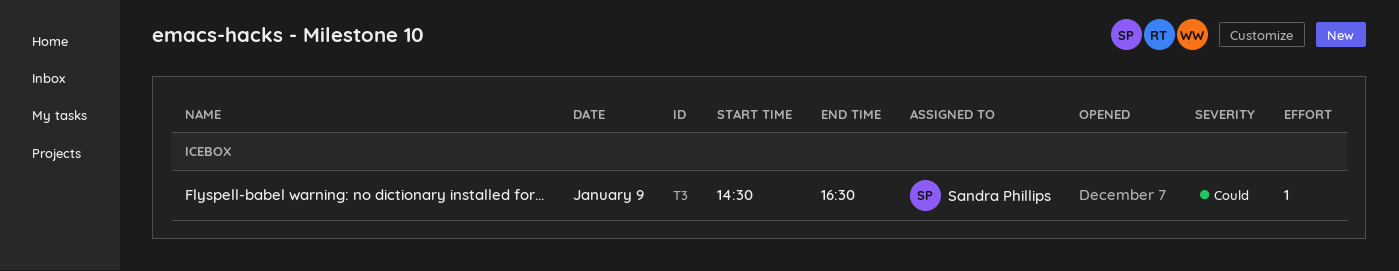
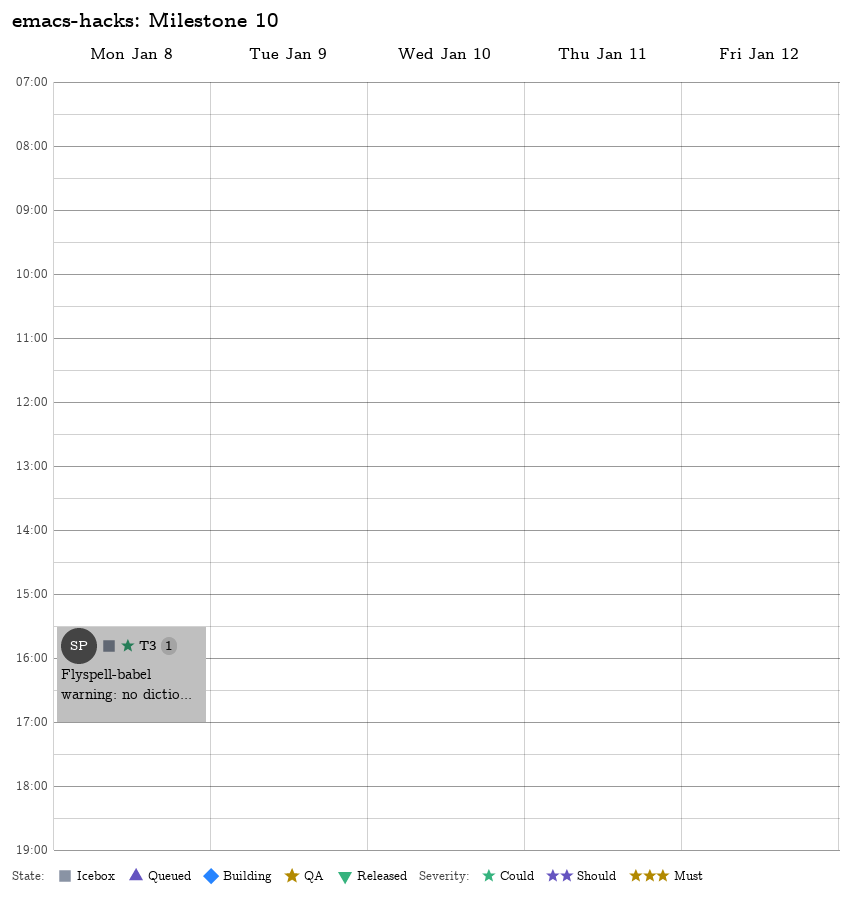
T3, day: Jan 9 -> Jan 8
T3, begins: 14:30 -> 15:30
T3, ends: 16:30 -> 17:00

